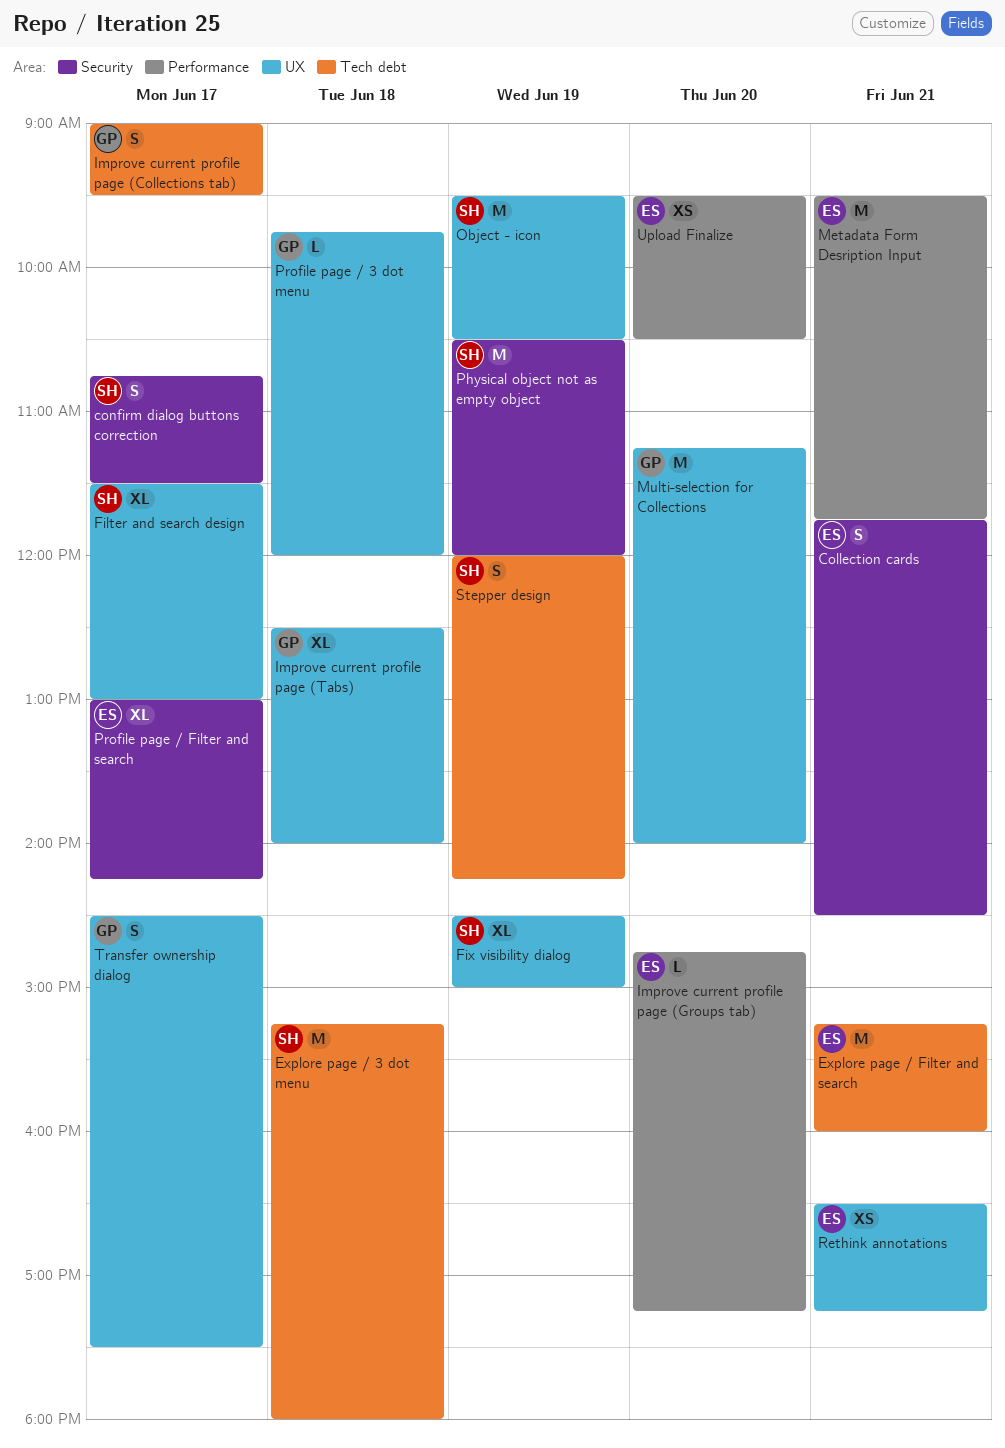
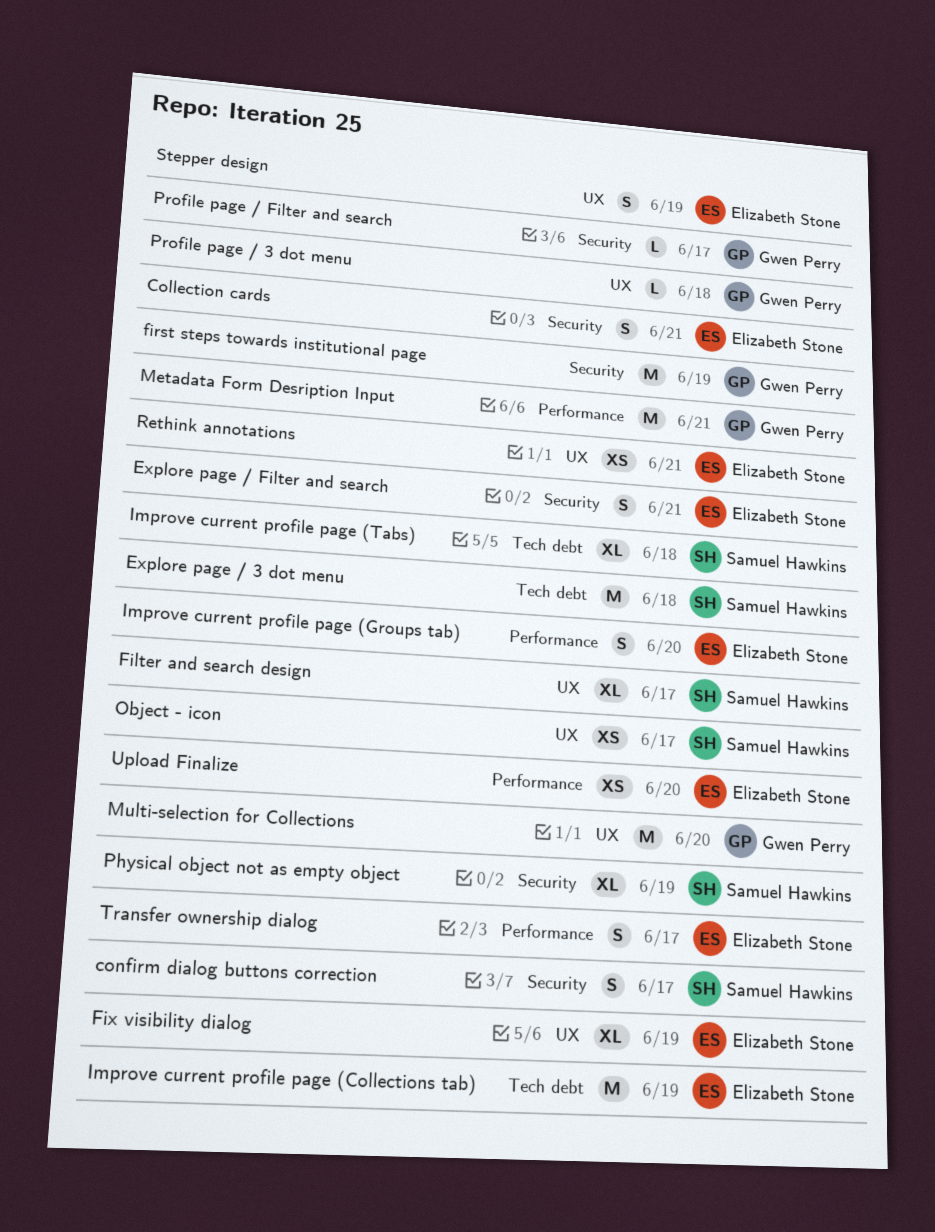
Explore page / Filter and search, label: Tech debt -> Security
Explore page / Filter and search, estimate: M -> S
first steps towards institutional page: none -> present
Fix visibility dialog, owner: Samuel Hawkins -> Elizabeth Stone
Improve current profile page (Collections tab), owner: Gwen Perry -> Elizabeth Stone
Improve current profile page (Collections tab), estimate: S -> M
Improve current profile page (Collections tab), day: Jun 17 -> Jun 19
Improve current profile page (Groups tab), estimate: L -> S
Improve current profile page (Tabs), owner: Gwen Perry -> Samuel Hawkins
Improve current profile page (Tabs), label: UX -> Tech debt
Metadata Form Desription Input, owner: Elizabeth Stone -> Gwen Perry
Object - icon, estimate: M -> XS
Object - icon, day: Jun 19 -> Jun 17
Physical object not as empty object, estimate: M -> XL
Profile page / Filter and search, owner: Elizabeth Stone -> Gwen Perry
Profile page / Filter and search, estimate: XL -> L
Stepper design, owner: Samuel Hawkins -> Elizabeth Stone
Stepper design, label: Tech debt -> UX
Transfer ownership dialog, owner: Gwen Perry -> Elizabeth Stone
Transfer ownership dialog, label: UX -> Performance

